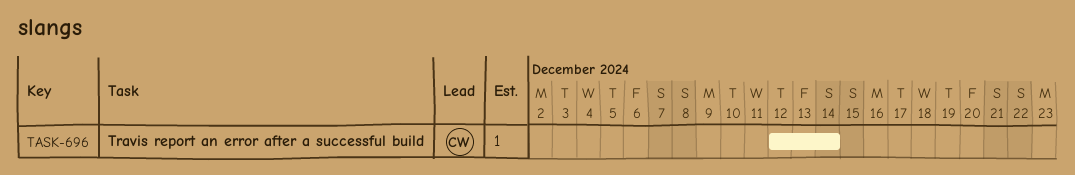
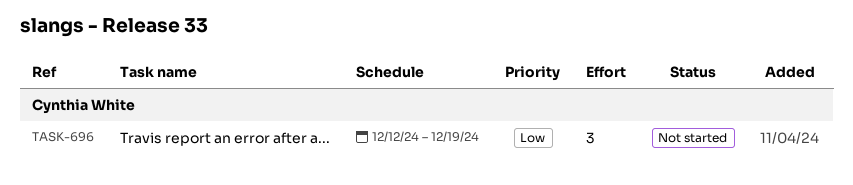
TASK-696, estimate: 1 -> 3
TASK-696, due: Dec 14 -> Dec 19

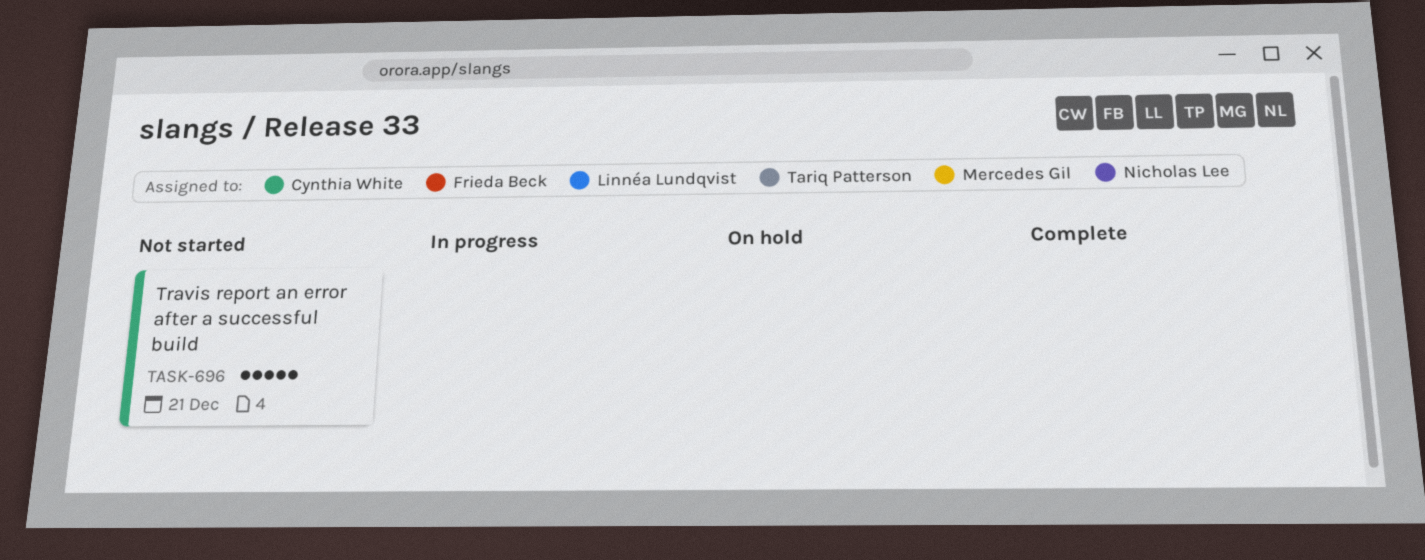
TASK-696, estimate: 3 -> 5
TASK-696, due: Dec 19 -> Dec 21

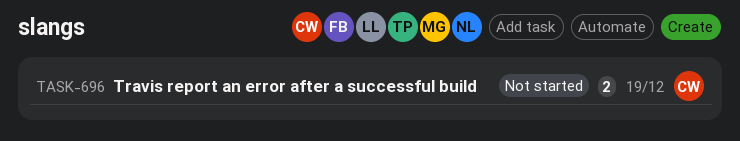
TASK-696, estimate: 5 -> 2
TASK-696, due: Dec 21 -> Dec 19

